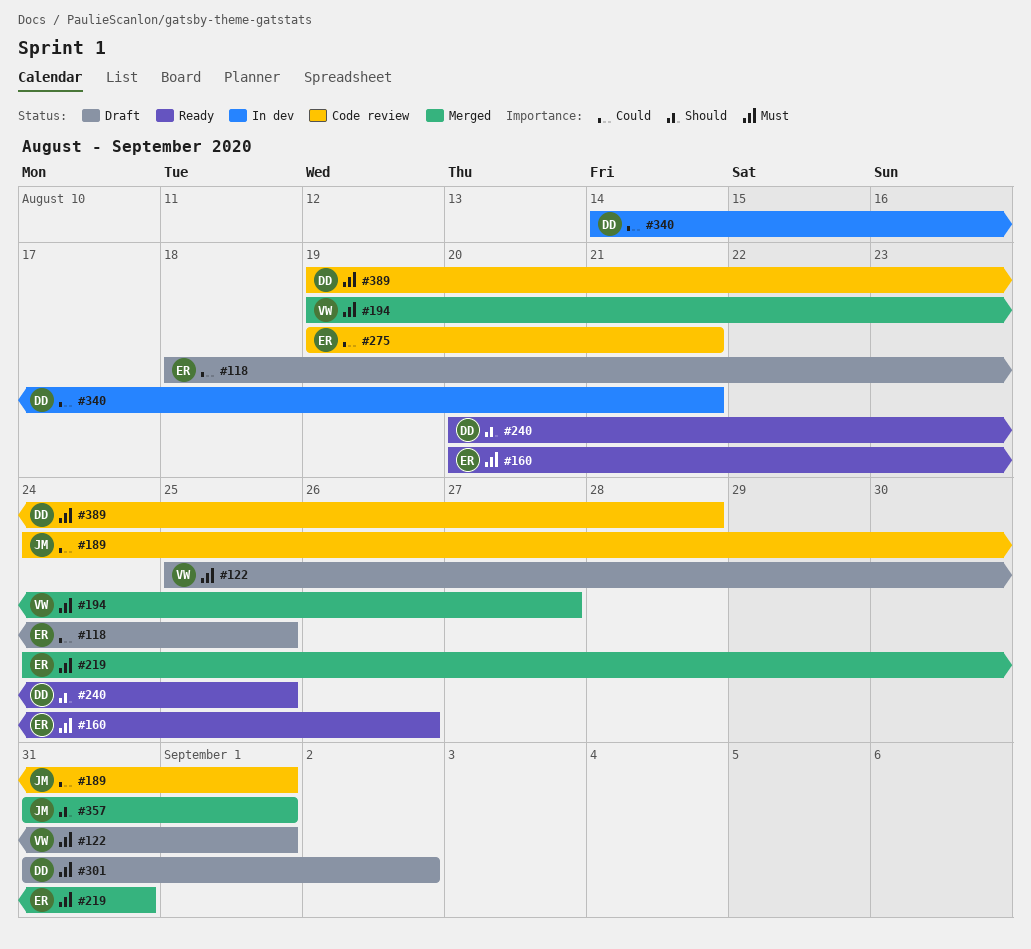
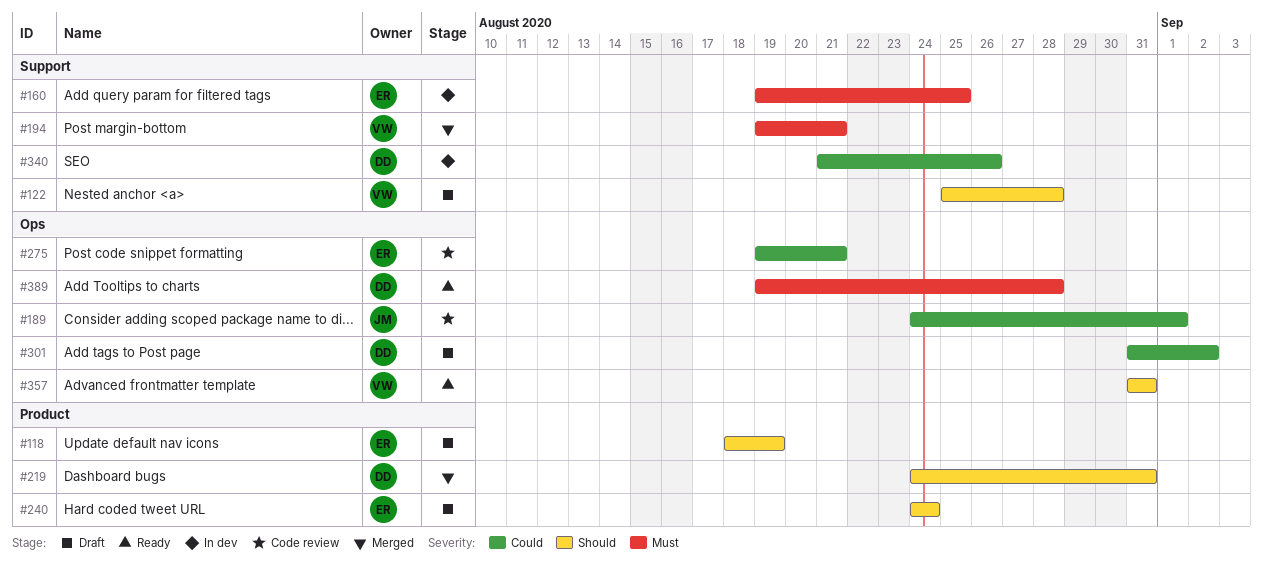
#118, priority: Could -> Should
#118, due: Aug 25 -> Aug 19
#122, priority: Must -> Should
#122, due: Sep 1 -> Aug 28
#160, status: Ready -> In dev
#160, start: Aug 20 -> Aug 19
#160, due: Aug 26 -> Aug 25
#194, due: Aug 27 -> Aug 21
#219, owner: ER -> DD
#219, priority: Must -> Should
#240, status: Ready -> Draft
#240, owner: DD -> ER
#240, start: Aug 20 -> Aug 24
#240, due: Aug 25 -> Aug 24
#301, priority: Must -> Could
#340, start: Aug 14 -> Aug 21
#340, due: Aug 21 -> Aug 26
#357, status: Merged -> Ready
#357, owner: JM -> VW
#357, due: Sep 1 -> Aug 31
#389, status: Code review -> Ready

